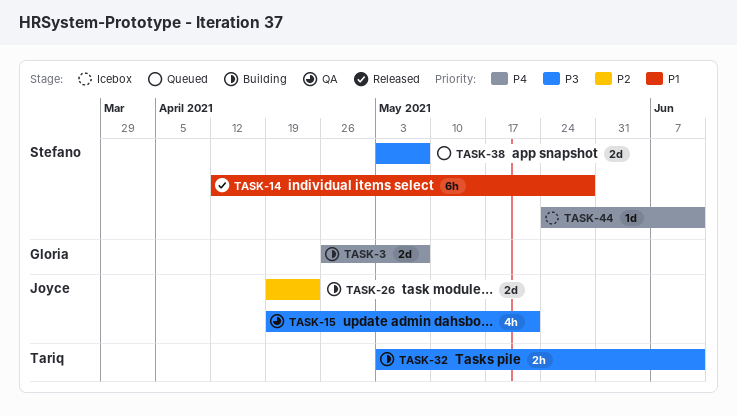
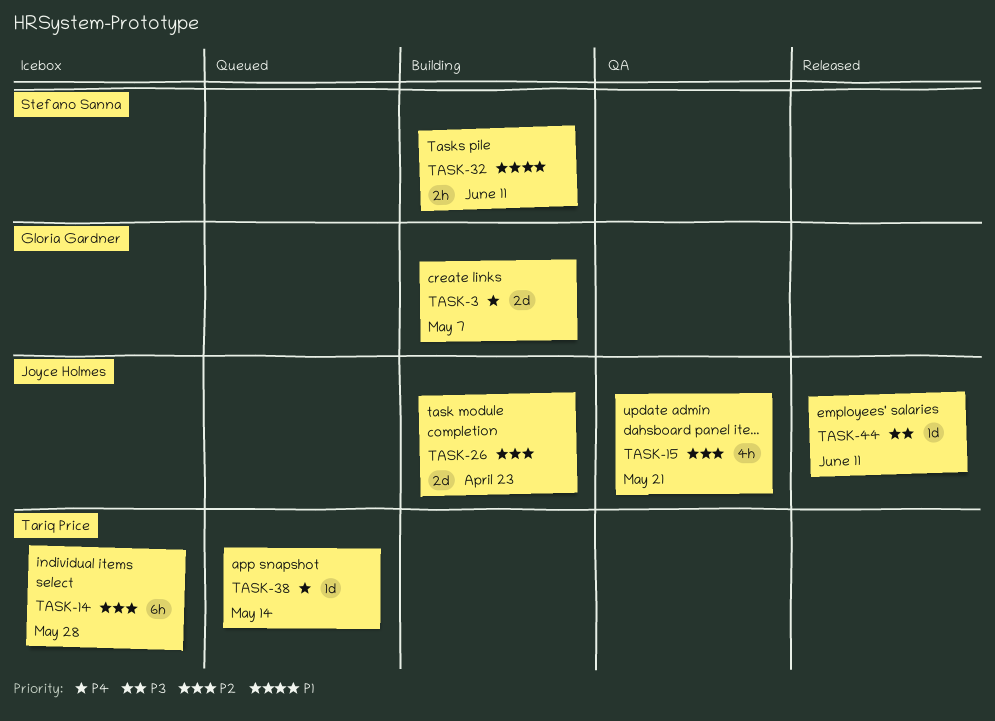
TASK-14, status: Released -> Icebox
TASK-14, owner: Stefano Sanna -> Tariq Price
TASK-14, priority: P1 -> P2
TASK-15, priority: P3 -> P2
TASK-32, owner: Tariq Price -> Stefano Sanna
TASK-32, priority: P3 -> P1
TASK-38, owner: Stefano Sanna -> Tariq Price
TASK-38, priority: P3 -> P4
TASK-38, estimate: 2d -> 1d
TASK-38, due: May 7 -> May 14
TASK-44, status: Icebox -> Released
TASK-44, owner: Stefano Sanna -> Joyce Holmes
TASK-44, priority: P4 -> P3

